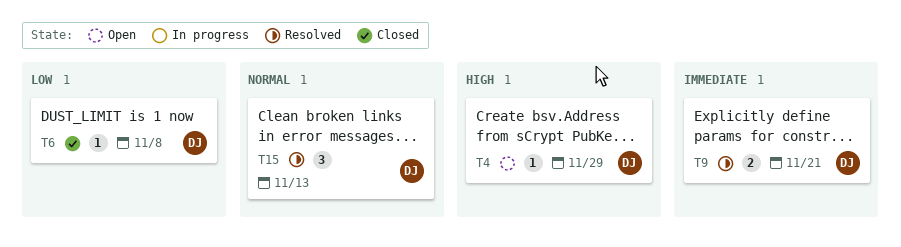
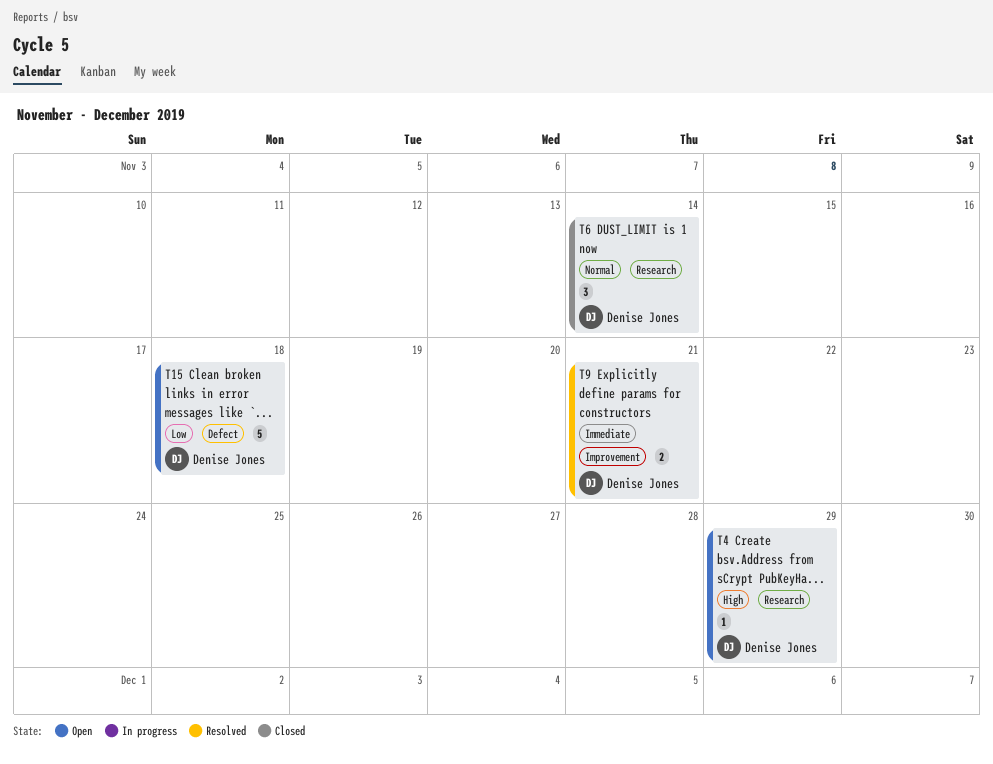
T6, priority: Low -> Normal
T6, estimate: 1 -> 3
T6, due: Nov 8 -> Nov 14
T15, status: Resolved -> Open
T15, priority: Normal -> Low
T15, estimate: 3 -> 5
T15, due: Nov 13 -> Nov 18

